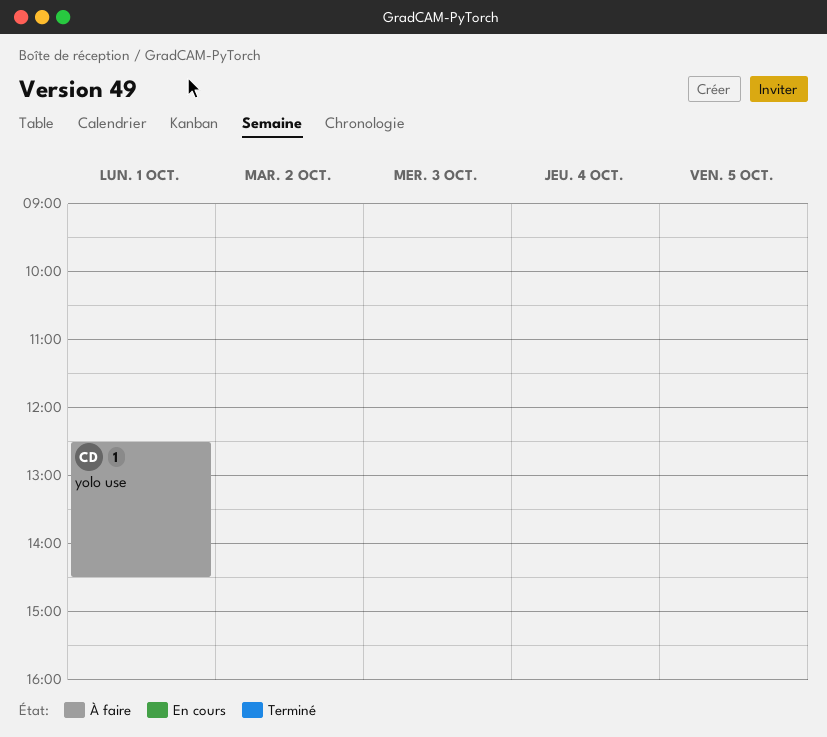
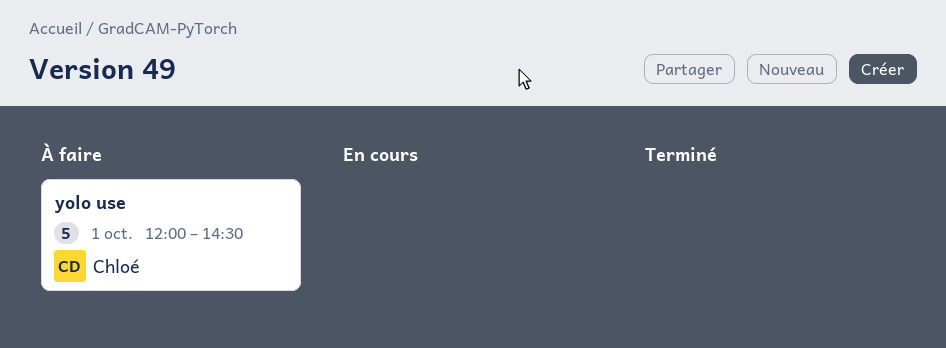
yolo use, estimate: 1 -> 5
yolo use, begins: 12:30 -> 12:00

